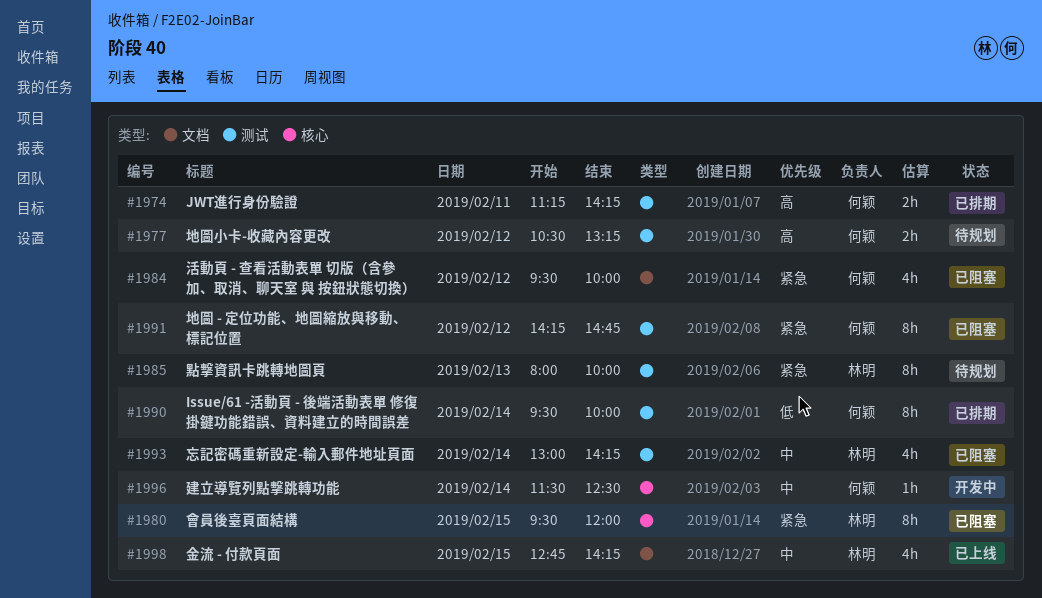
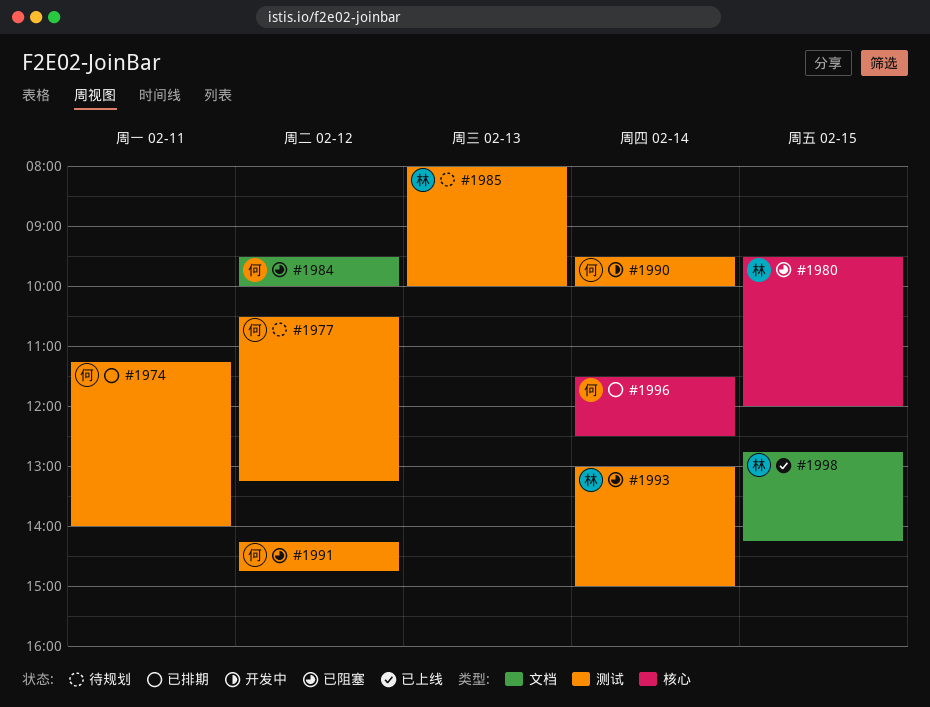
#1974, ends: 14:15 -> 14:00
#1990, status: 已排期 -> 开发中
#1993, ends: 14:15 -> 15:00
#1996, status: 开发中 -> 已排期

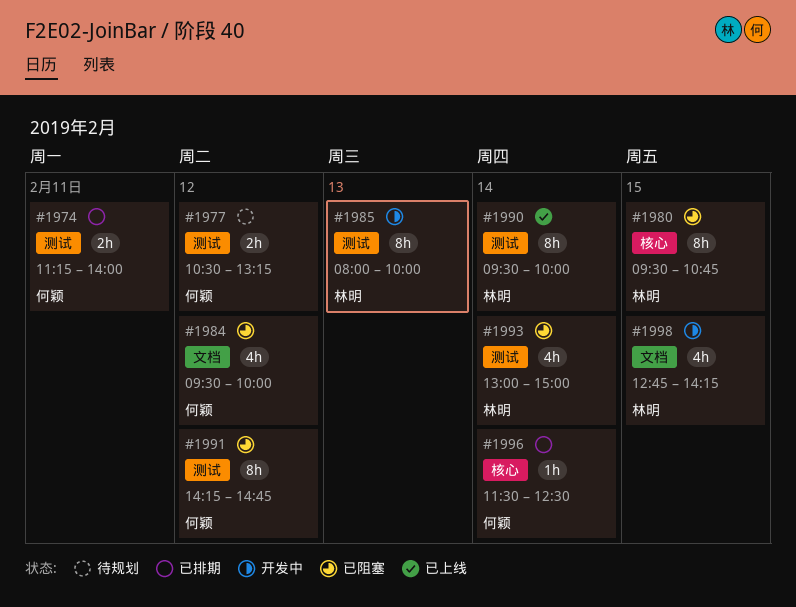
#1980, ends: 12:00 -> 10:45
#1985, status: 待规划 -> 开发中
#1990, status: 开发中 -> 已上线
#1990, owner: 何颖 -> 林明
#1998, status: 已上线 -> 开发中

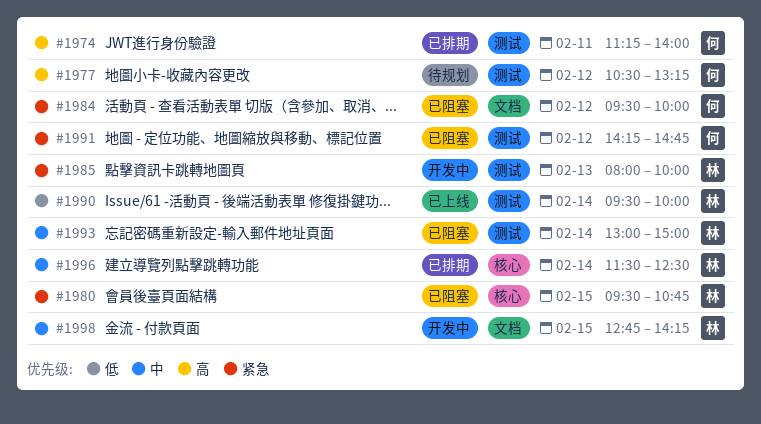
#1996, owner: 何颖 -> 林明

